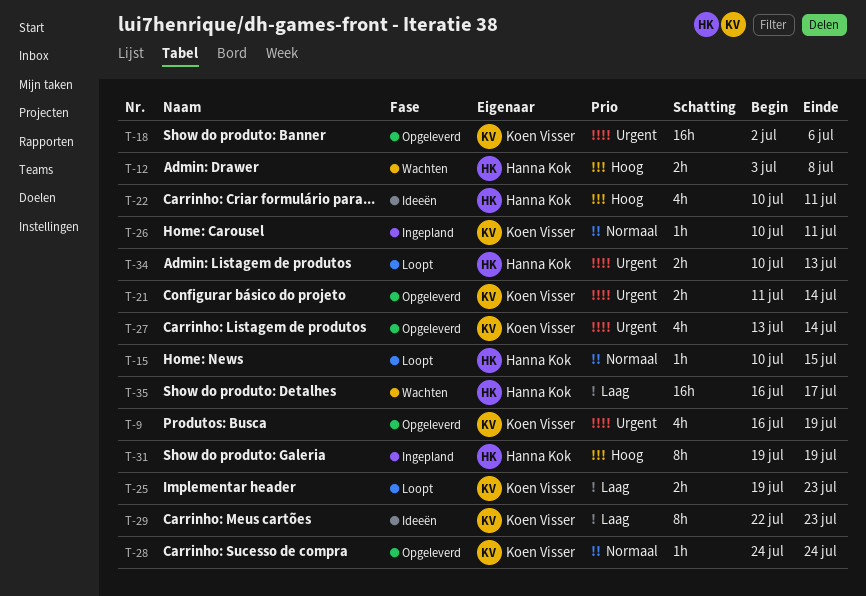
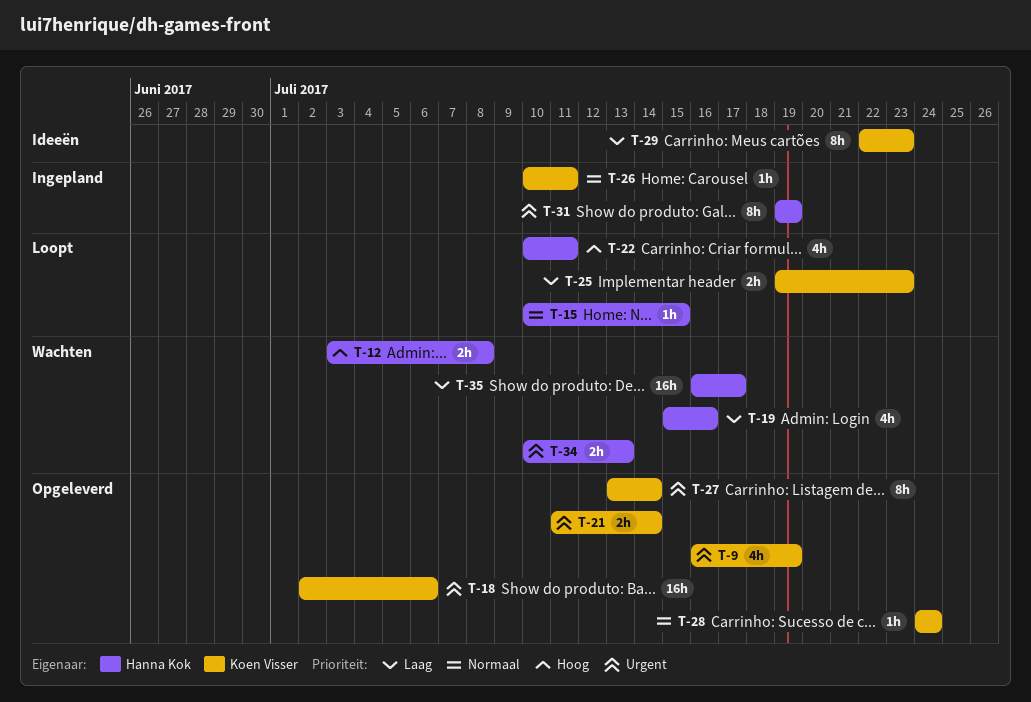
T-19: none -> present
T-22, status: Ideeën -> Loopt
T-27, estimate: 4h -> 8h
T-31, priority: Hoog -> Urgent
T-34, status: Loopt -> Wachten

